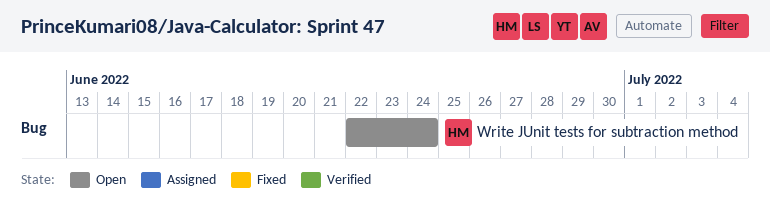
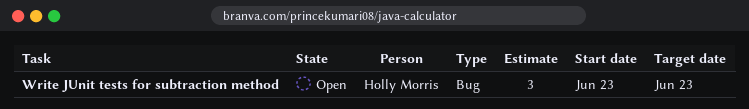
Write JUnit tests for subtraction method, start: Jun 22 -> Jun 23
Write JUnit tests for subtraction method, due: Jun 24 -> Jun 23

